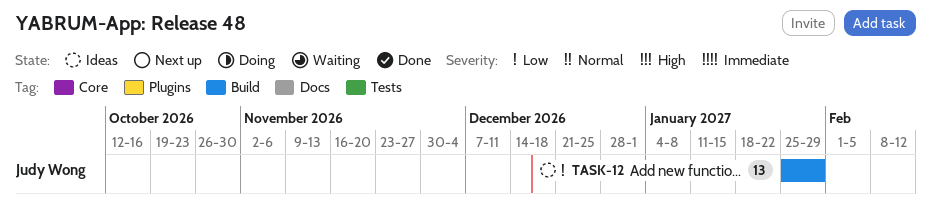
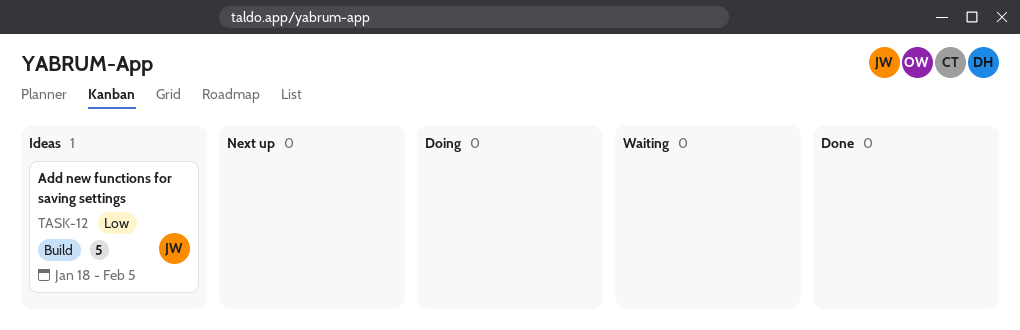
TASK-12, estimate: 13 -> 5
TASK-12, start: Jan 25 -> Jan 18
TASK-12, due: Jan 29 -> Feb 5

